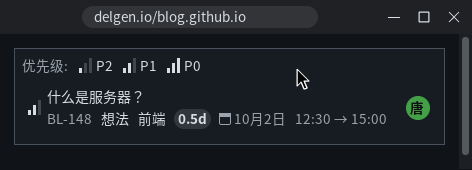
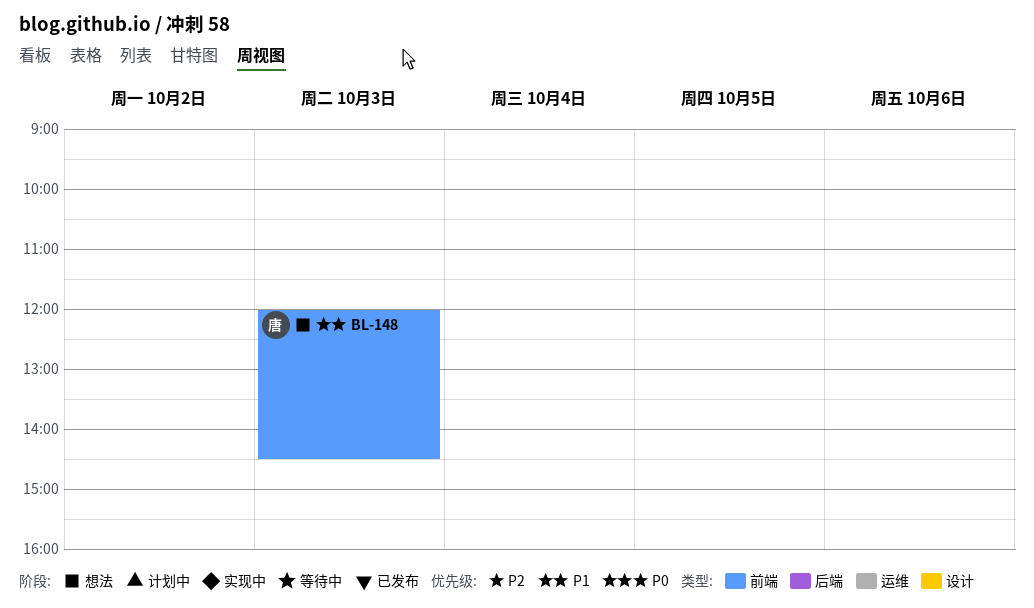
BL-148, day: Oct 2 -> Oct 3
BL-148, begins: 12:30 -> 12:00
BL-148, ends: 15:00 -> 14:30

